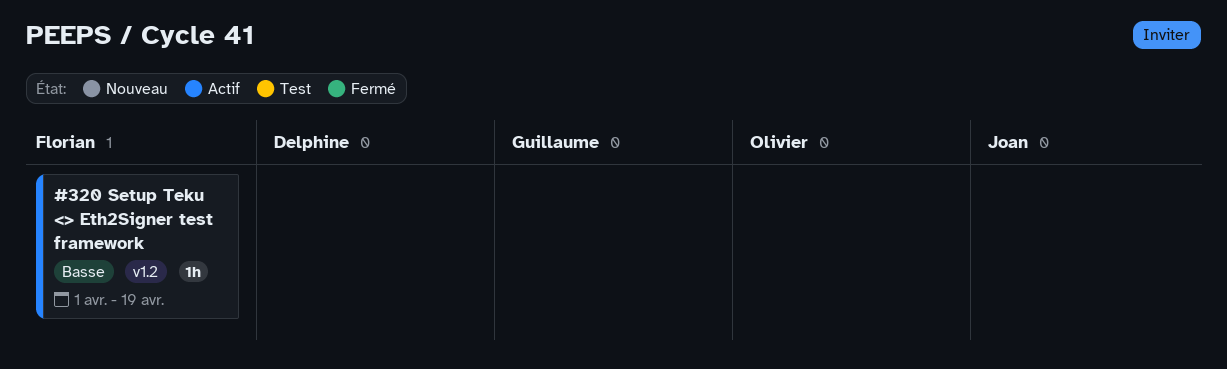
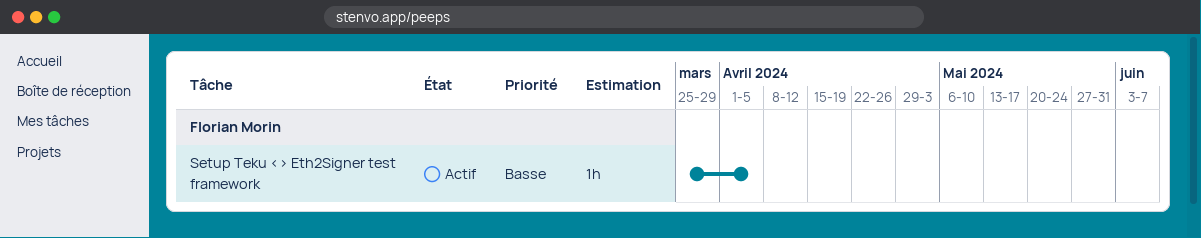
Setup Teku <> Eth2Signer test framework, start: Apr 1 -> Mar 25
Setup Teku <> Eth2Signer test framework, due: Apr 19 -> Apr 5

